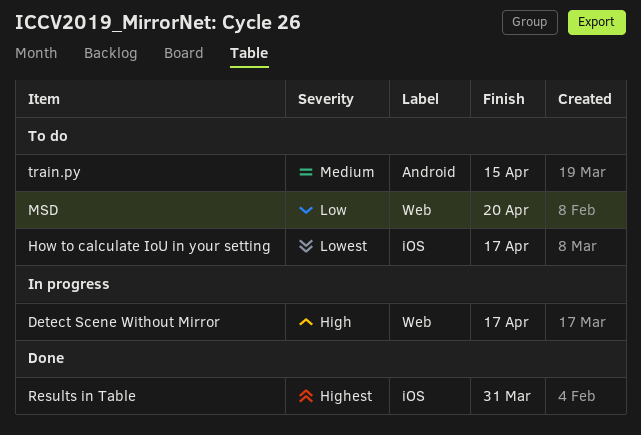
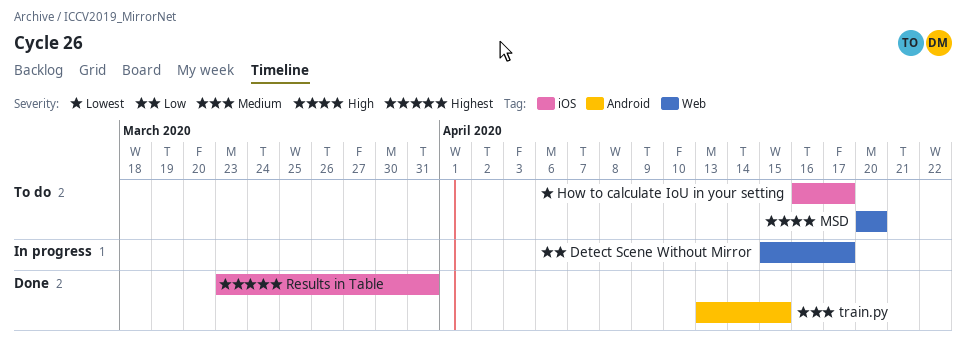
Detect Scene Without Mirror, priority: High -> Low
MSD, priority: Low -> High
train.py, status: To do -> Done

